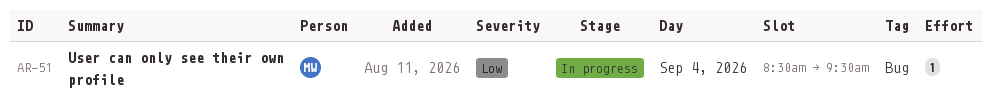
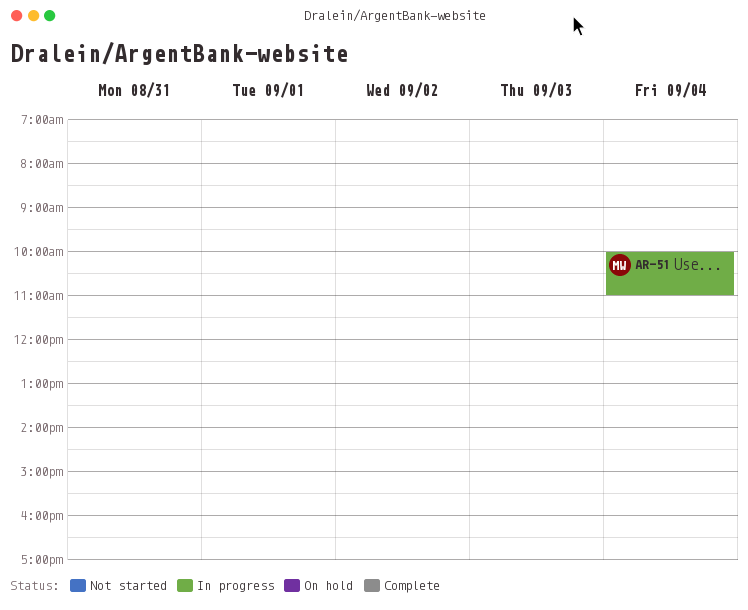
AR-51, begins: 08:30 -> 10:00
AR-51, ends: 09:30 -> 11:00

